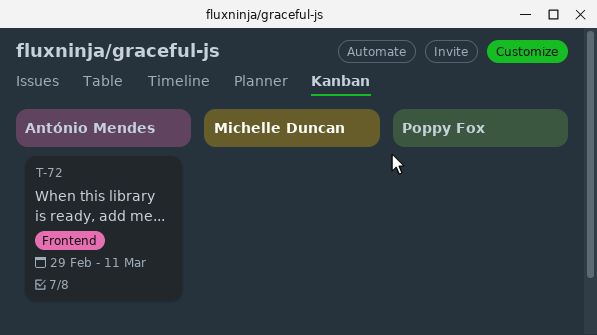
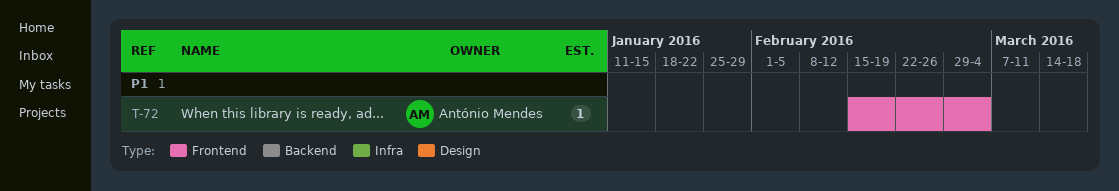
T-72, start: Feb 29 -> Feb 15
T-72, due: Mar 11 -> Mar 4

